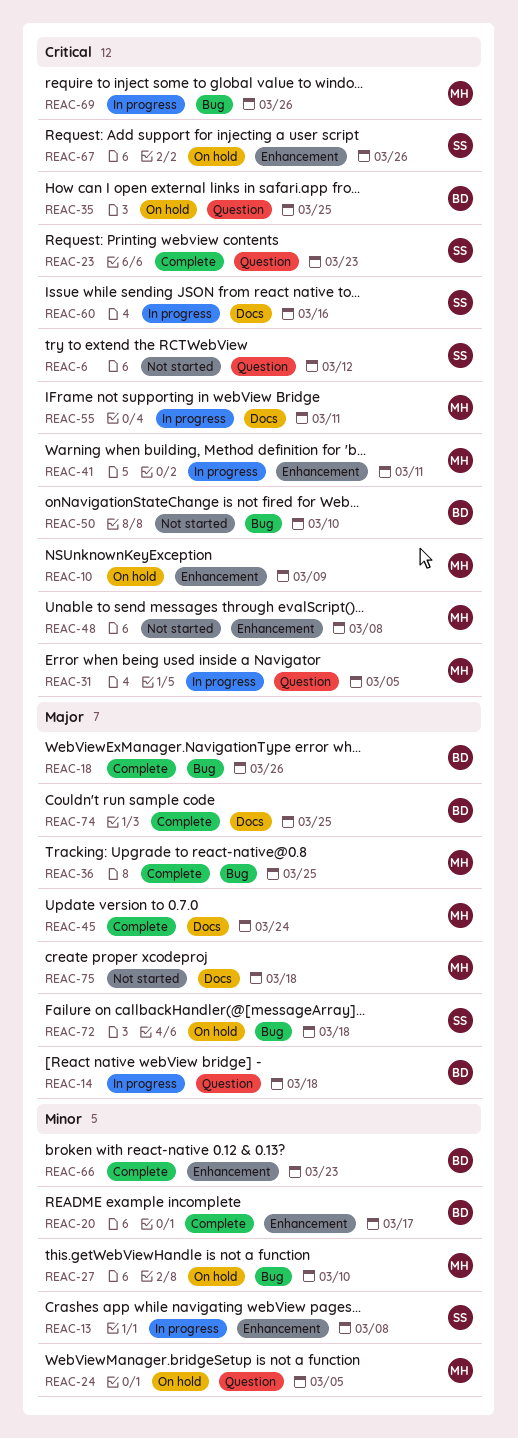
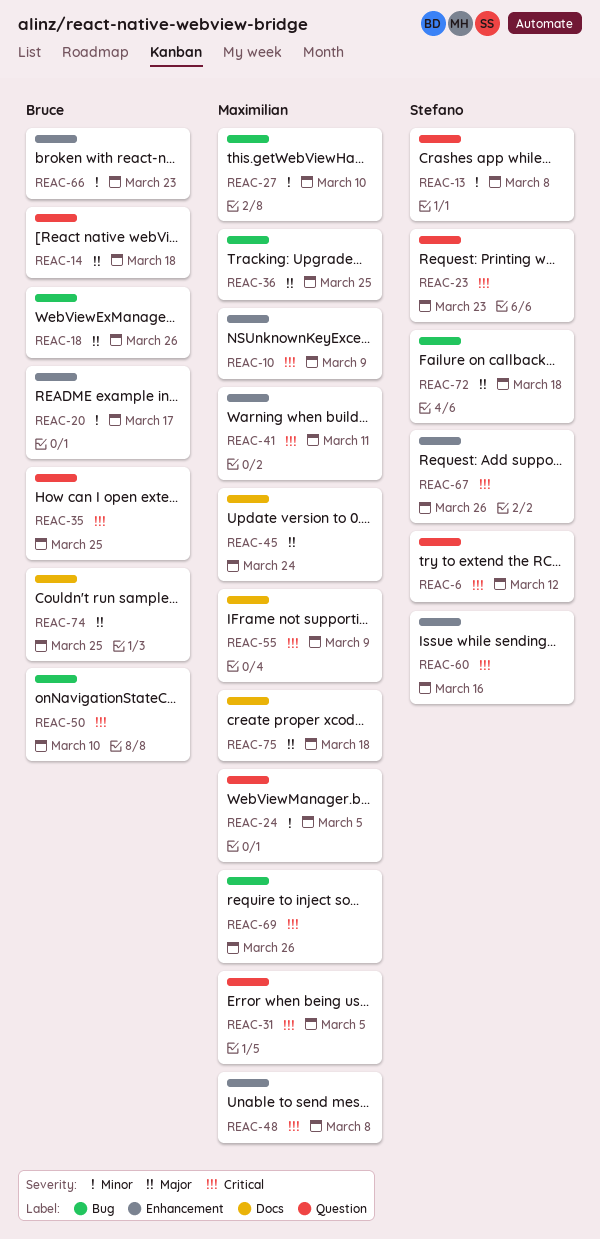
REAC-13, label: Enhancement -> Question
REAC-55, due: Mar 11 -> Mar 9
REAC-60, label: Docs -> Enhancement

